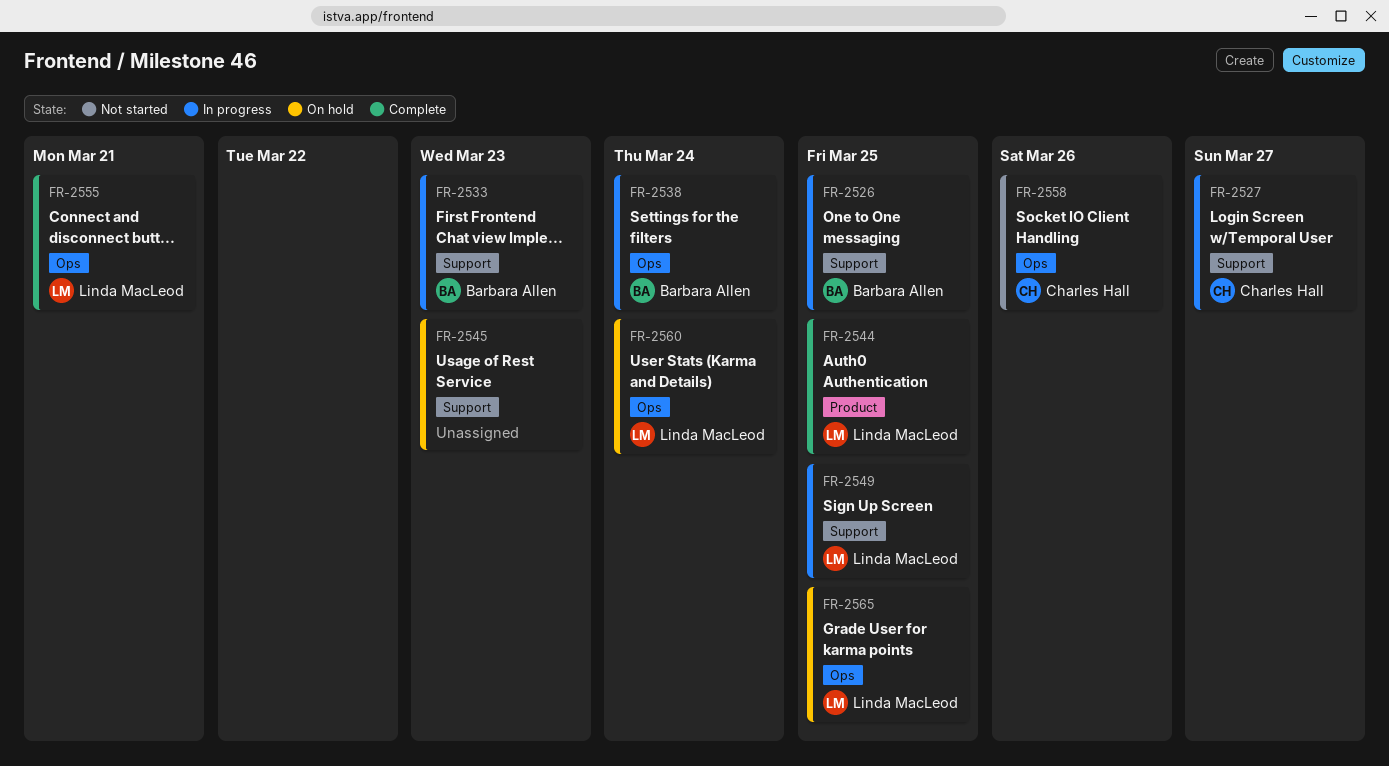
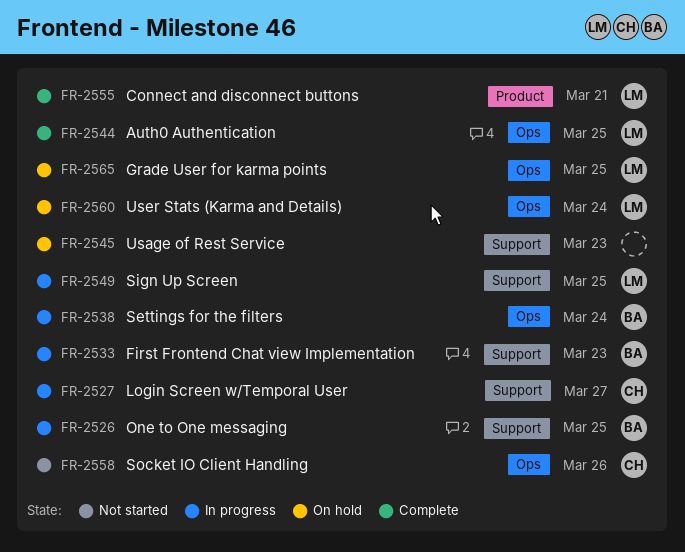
FR-2544, label: Product -> Ops
FR-2555, label: Ops -> Product

